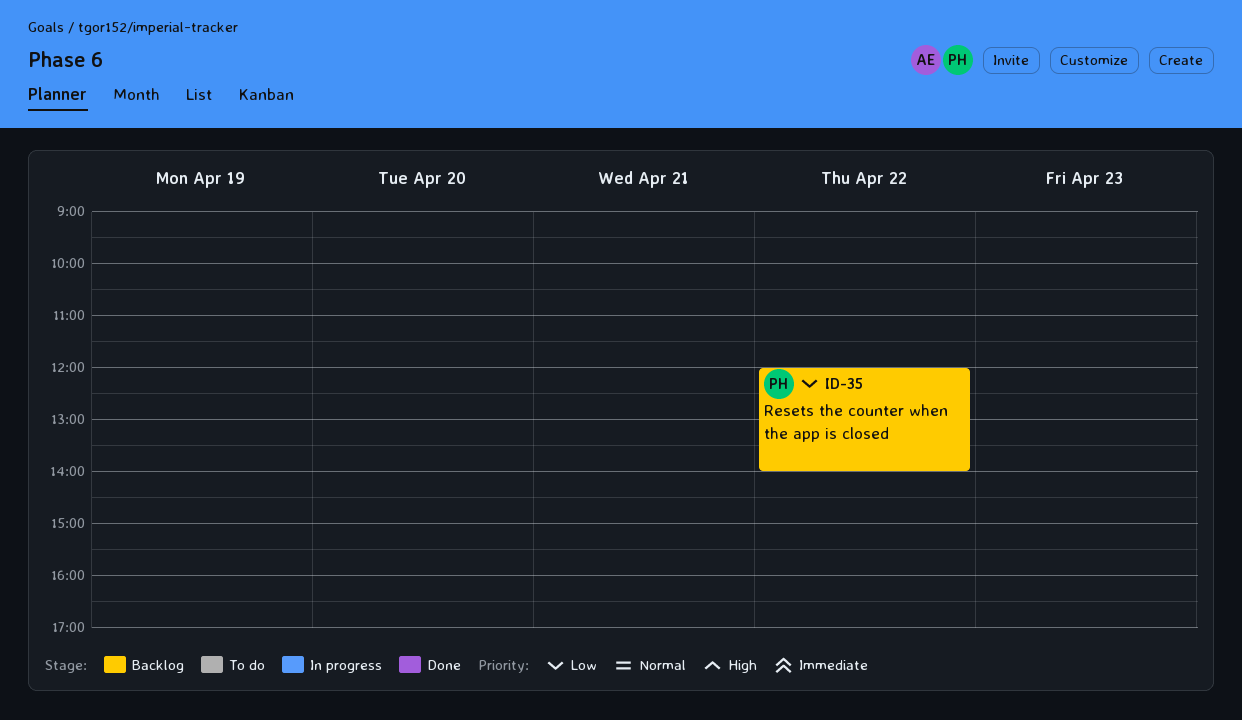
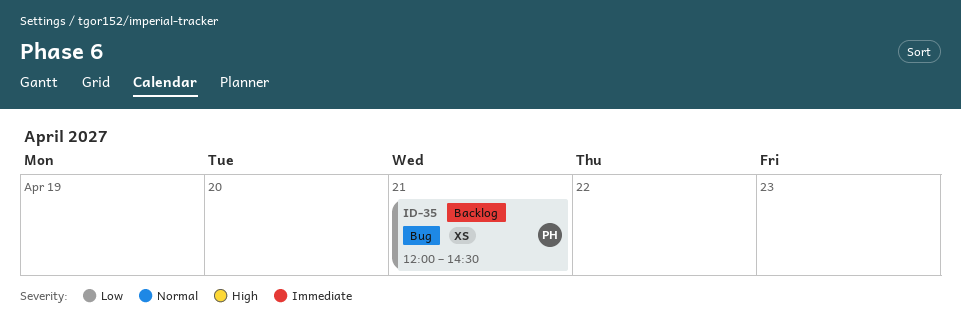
ID-35, day: Apr 22 -> Apr 21
ID-35, ends: 14:00 -> 14:30

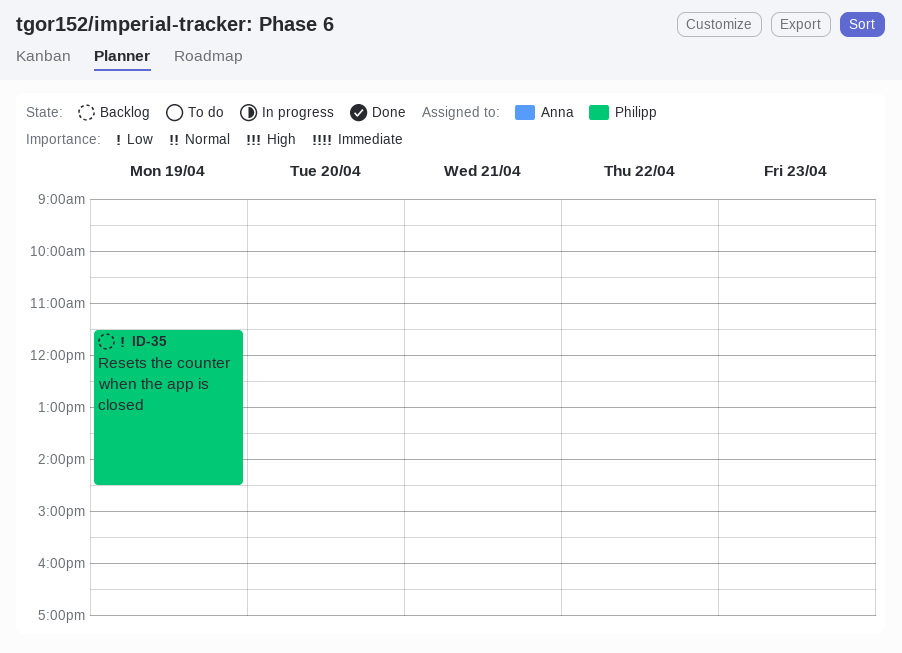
ID-35, day: Apr 21 -> Apr 19
ID-35, begins: 12:00 -> 11:30

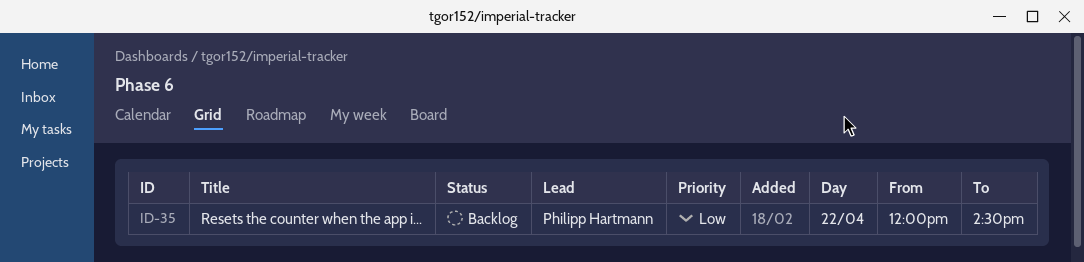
ID-35, day: Apr 19 -> Apr 22
ID-35, begins: 11:30 -> 12:00

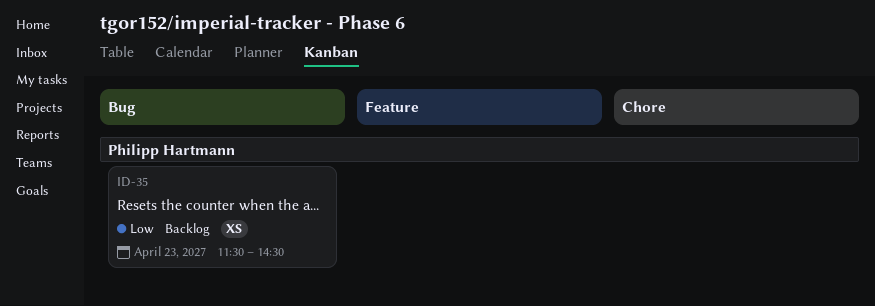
ID-35, day: Apr 22 -> Apr 23
ID-35, begins: 12:00 -> 11:30

